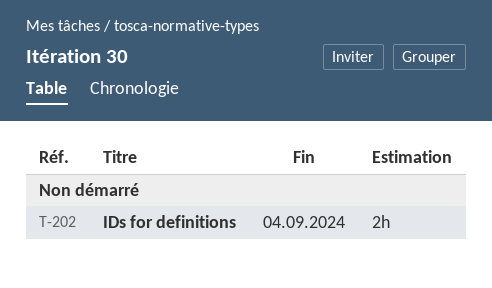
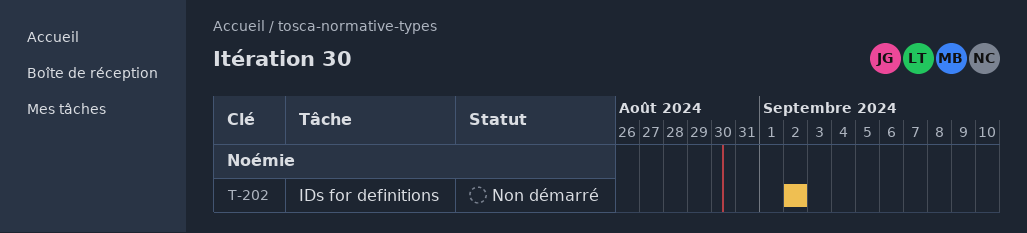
T-202, due: Sep 4 -> Sep 2

